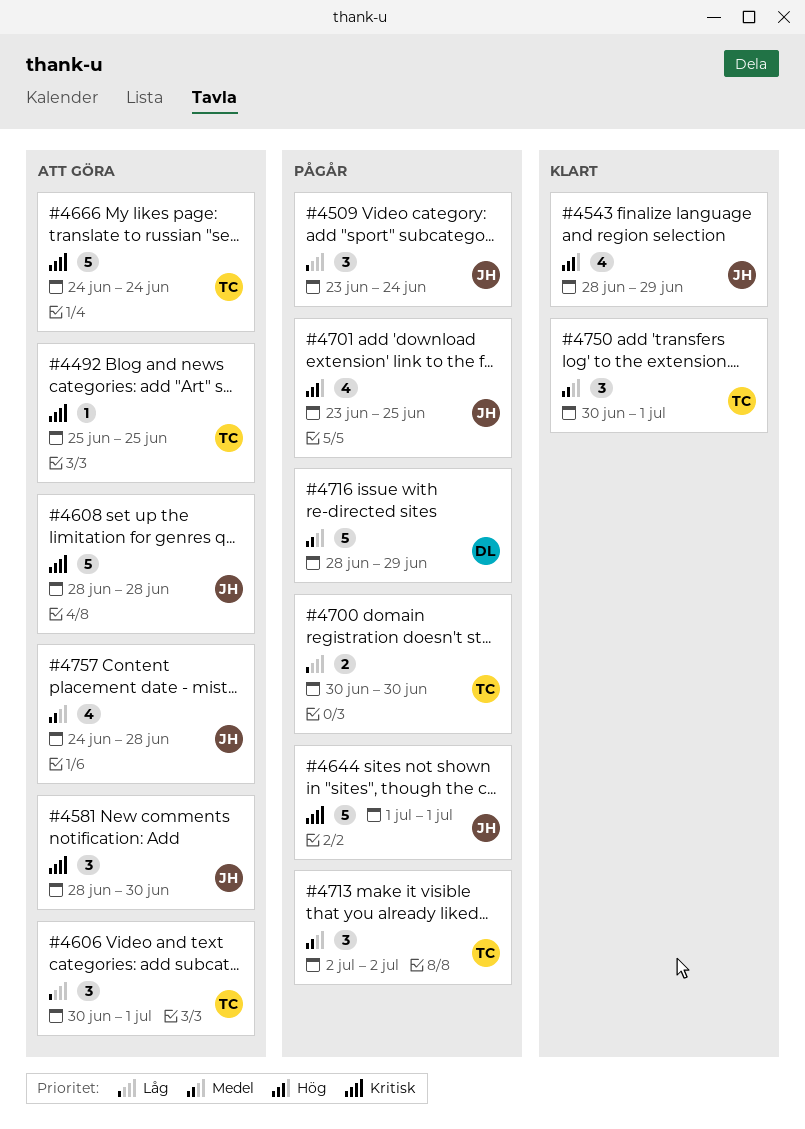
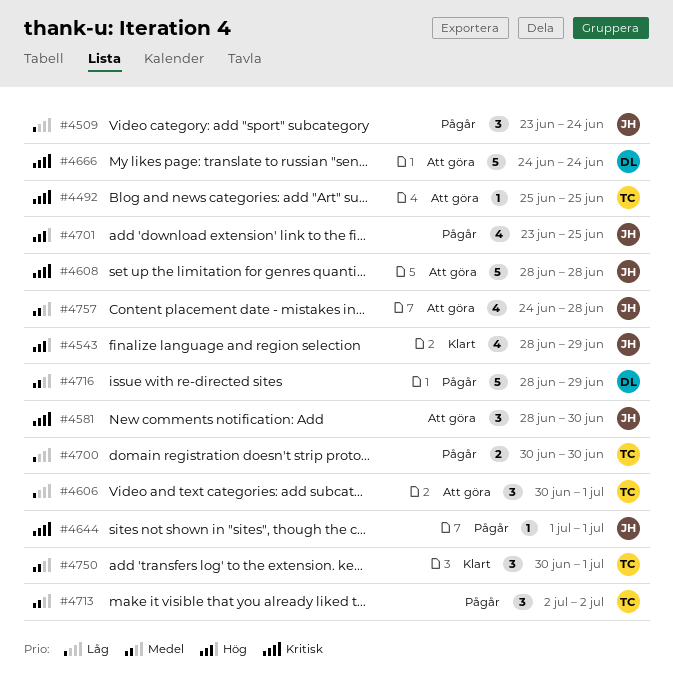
#4644, estimate: 5 -> 1
#4666, owner: TC -> DL

